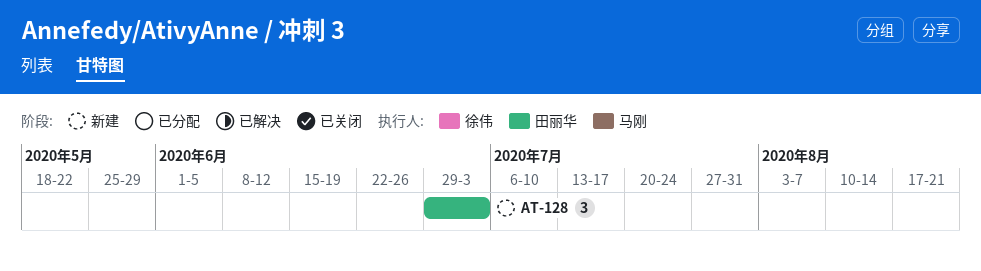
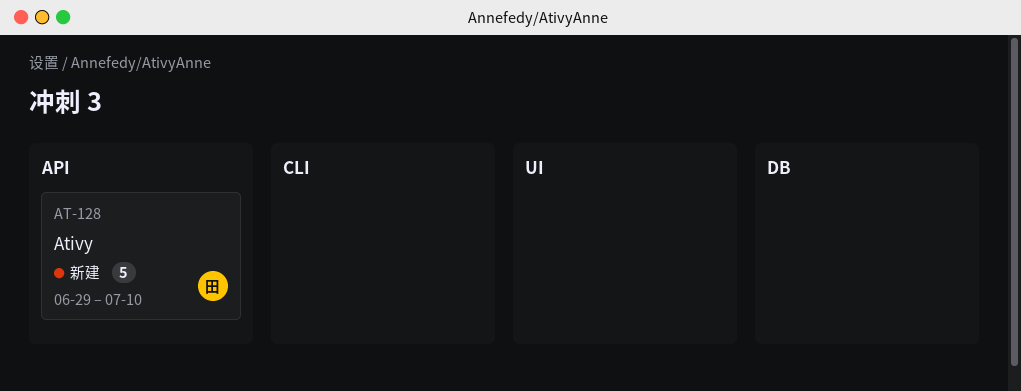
AT-128, estimate: 3 -> 5
AT-128, due: Jul 3 -> Jul 10

